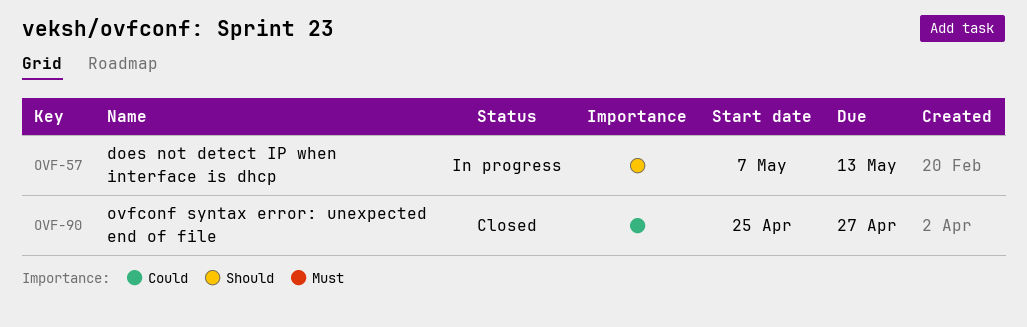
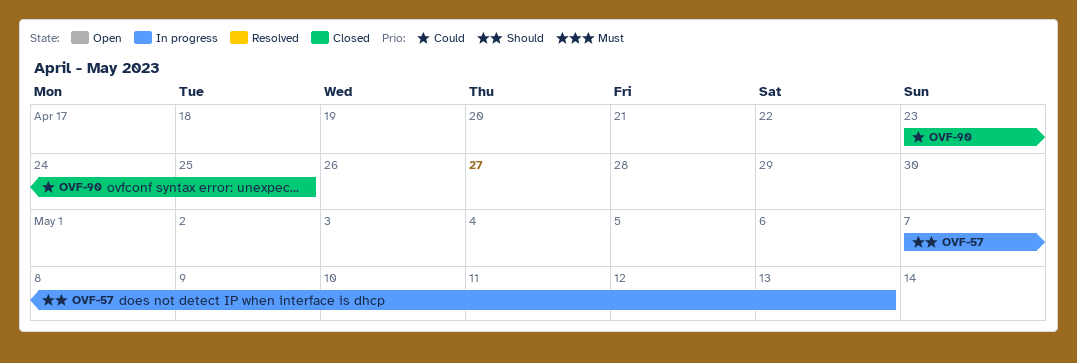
OVF-90, start: Apr 25 -> Apr 23
OVF-90, due: Apr 27 -> Apr 25

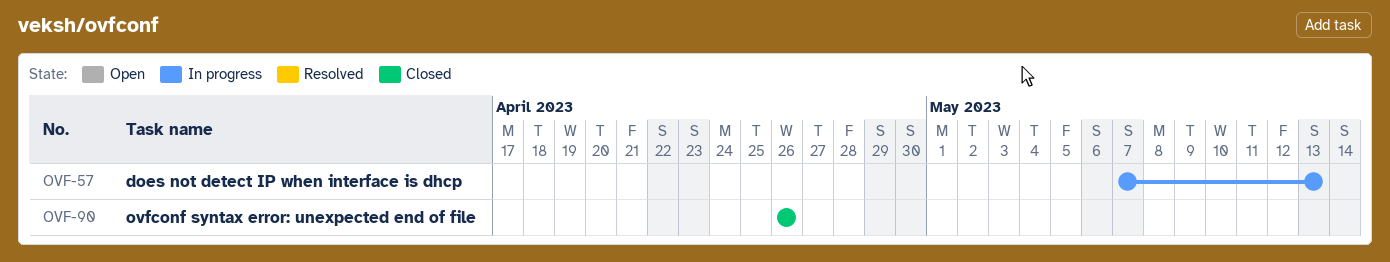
OVF-90, start: Apr 23 -> Apr 26
OVF-90, due: Apr 25 -> Apr 26

